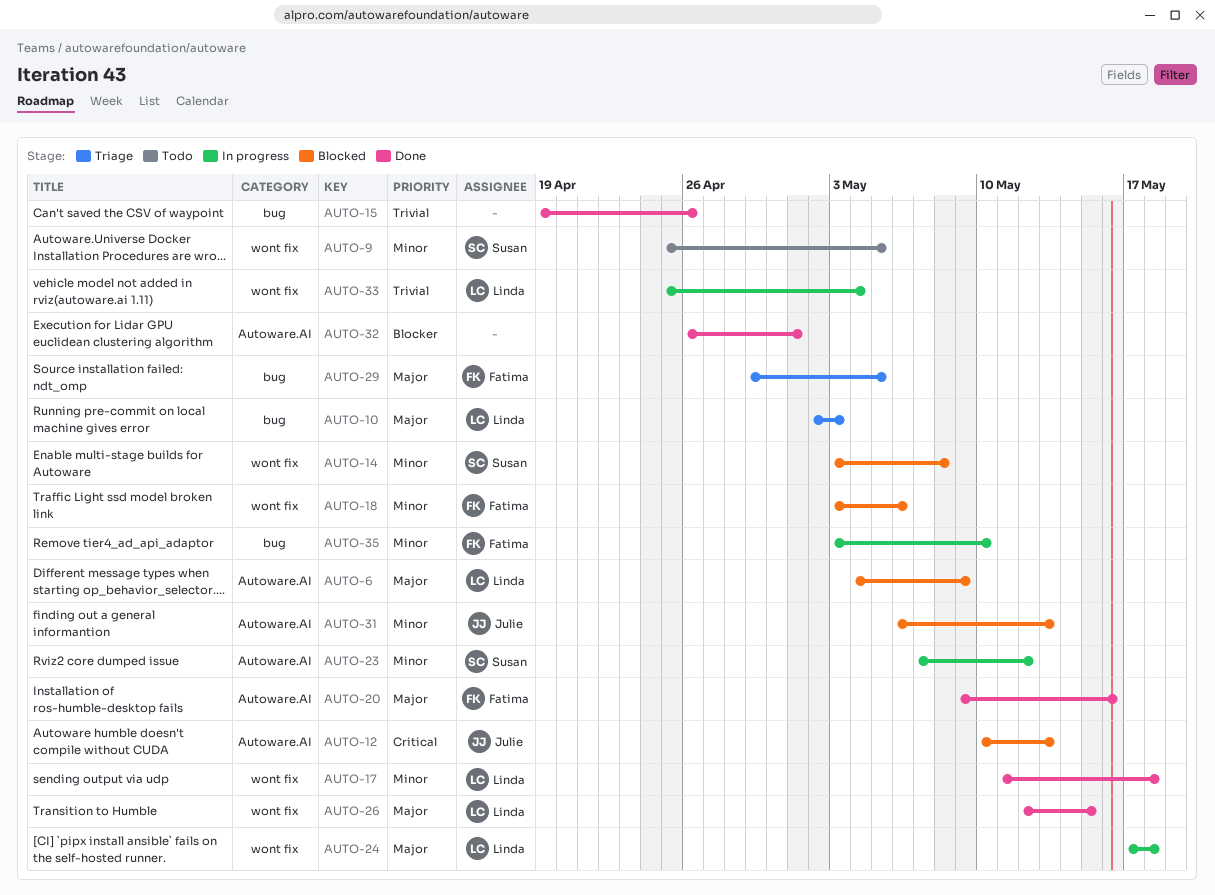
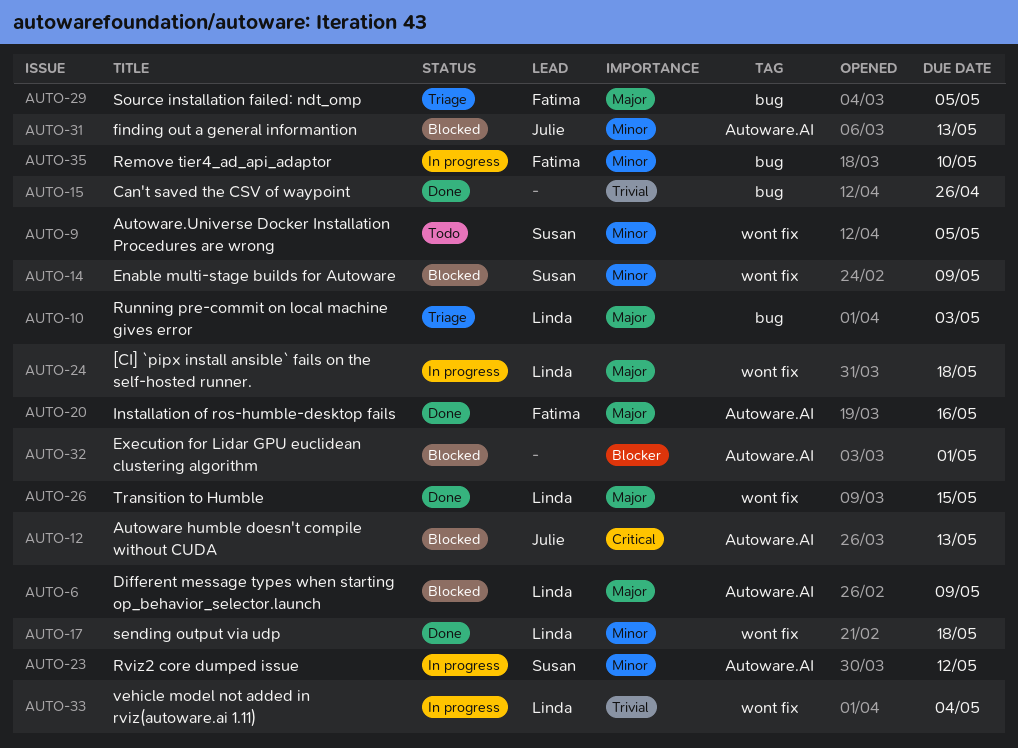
AUTO-14, due: May 8 -> May 9
AUTO-18: present -> none
AUTO-32, status: Done -> Blocked

